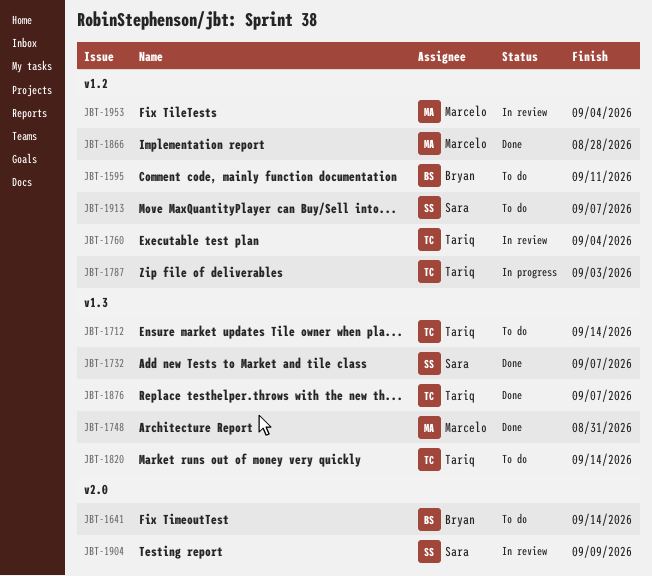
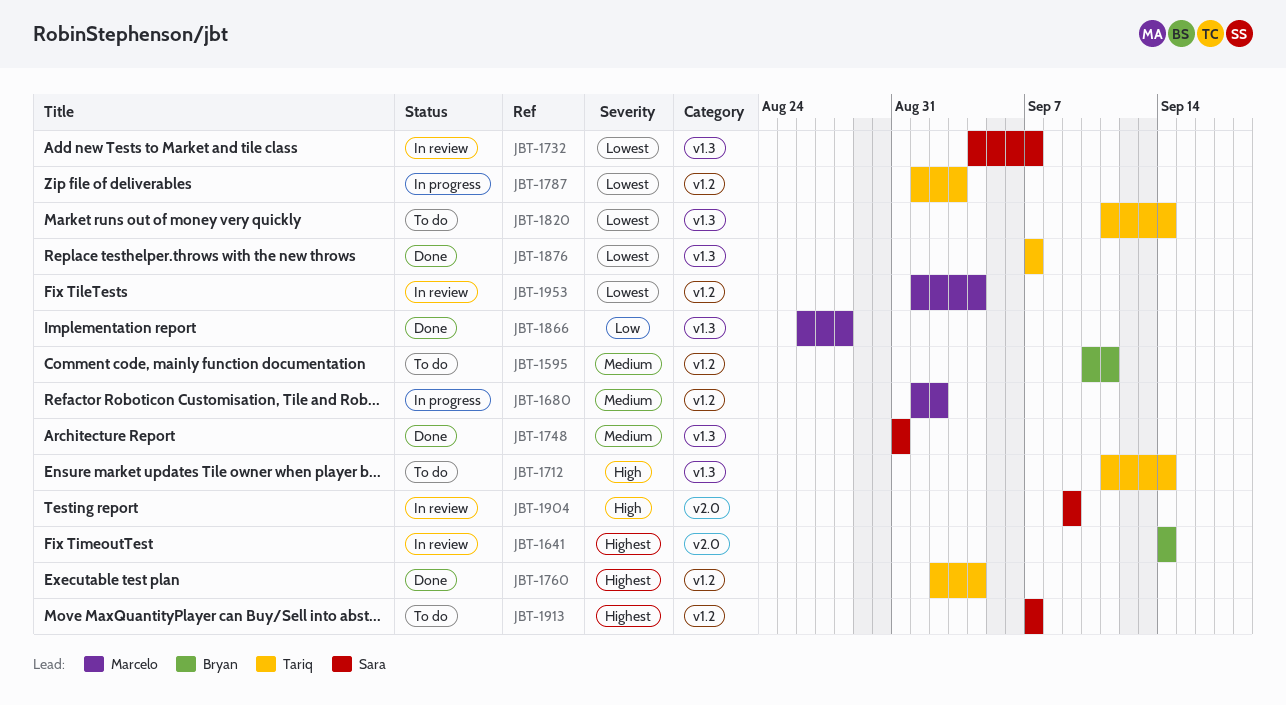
JBT-1641, status: To do -> In review
JBT-1680: none -> present
JBT-1732, status: Done -> In review
JBT-1748, owner: Marcelo -> Sara
JBT-1760, status: In review -> Done
JBT-1866, label: v1.2 -> v1.3

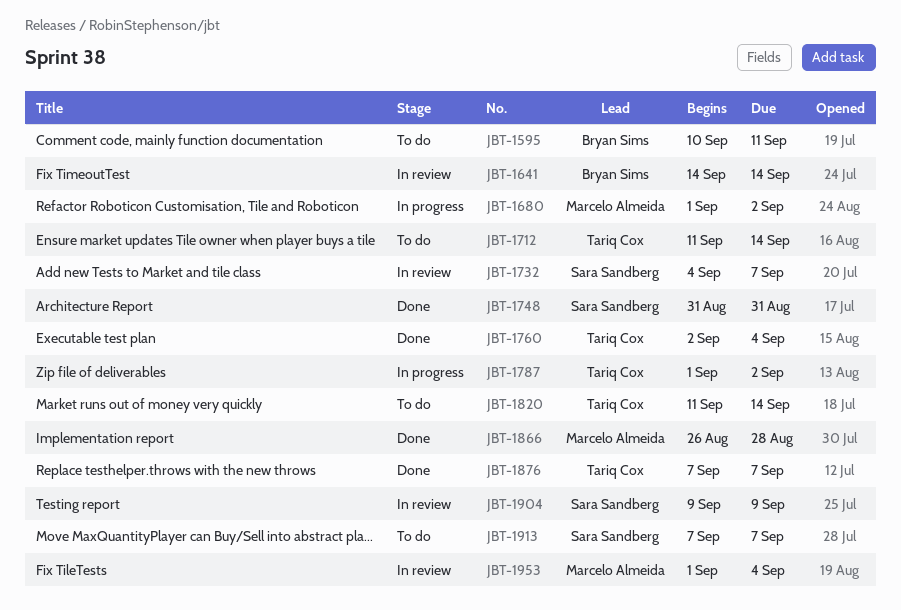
JBT-1787, due: Sep 3 -> Sep 2

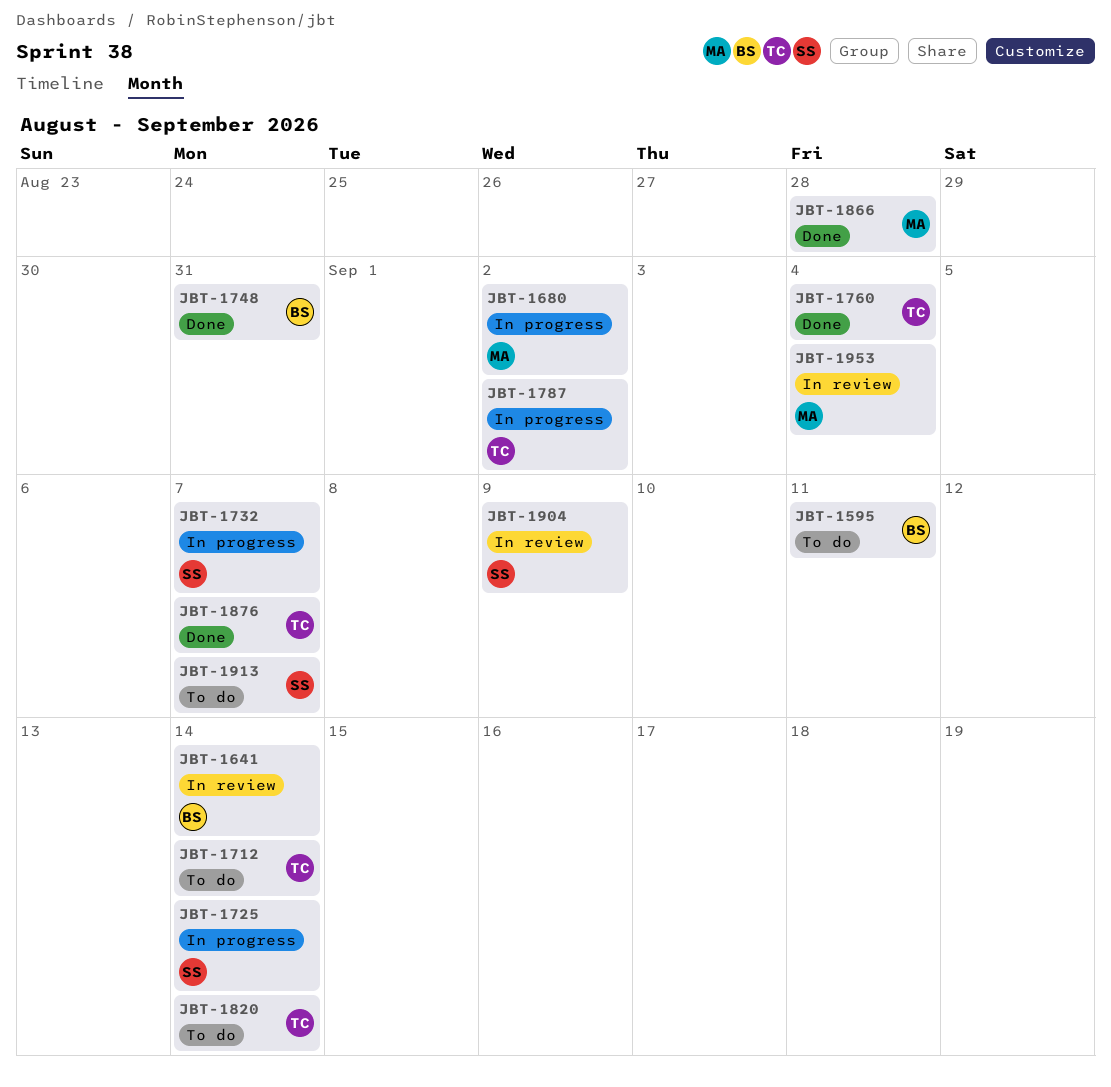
JBT-1725: none -> present
JBT-1732, status: In review -> In progress
JBT-1748, owner: Sara Sandberg -> Bryan Sims

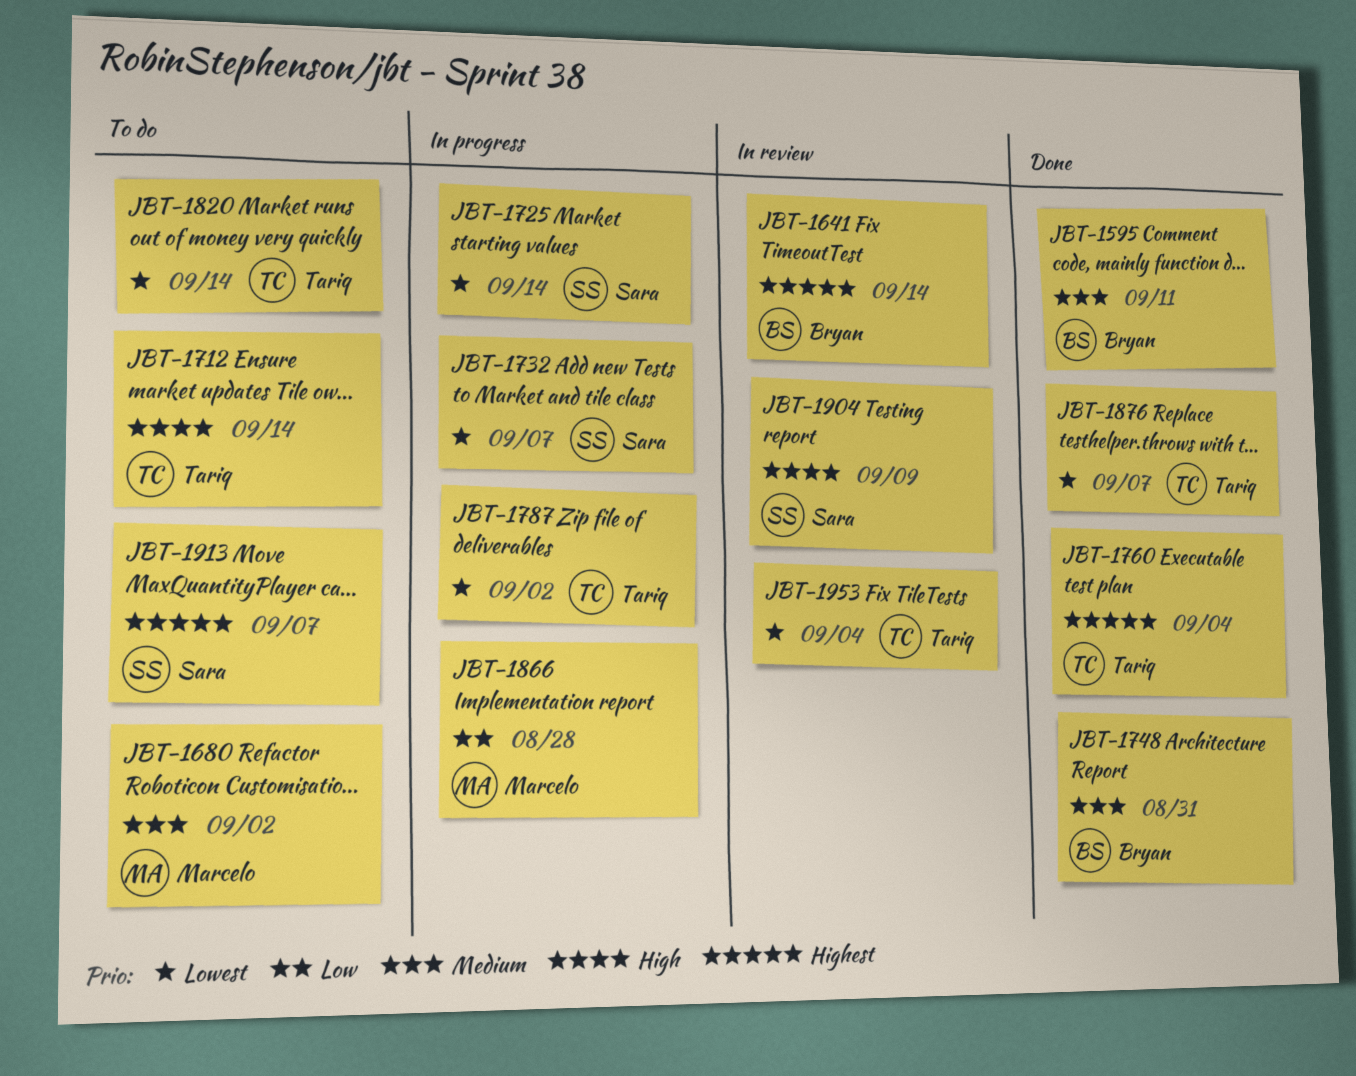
JBT-1595, status: To do -> Done
JBT-1680, status: In progress -> To do
JBT-1866, status: Done -> In progress
JBT-1953, owner: Marcelo -> Tariq

